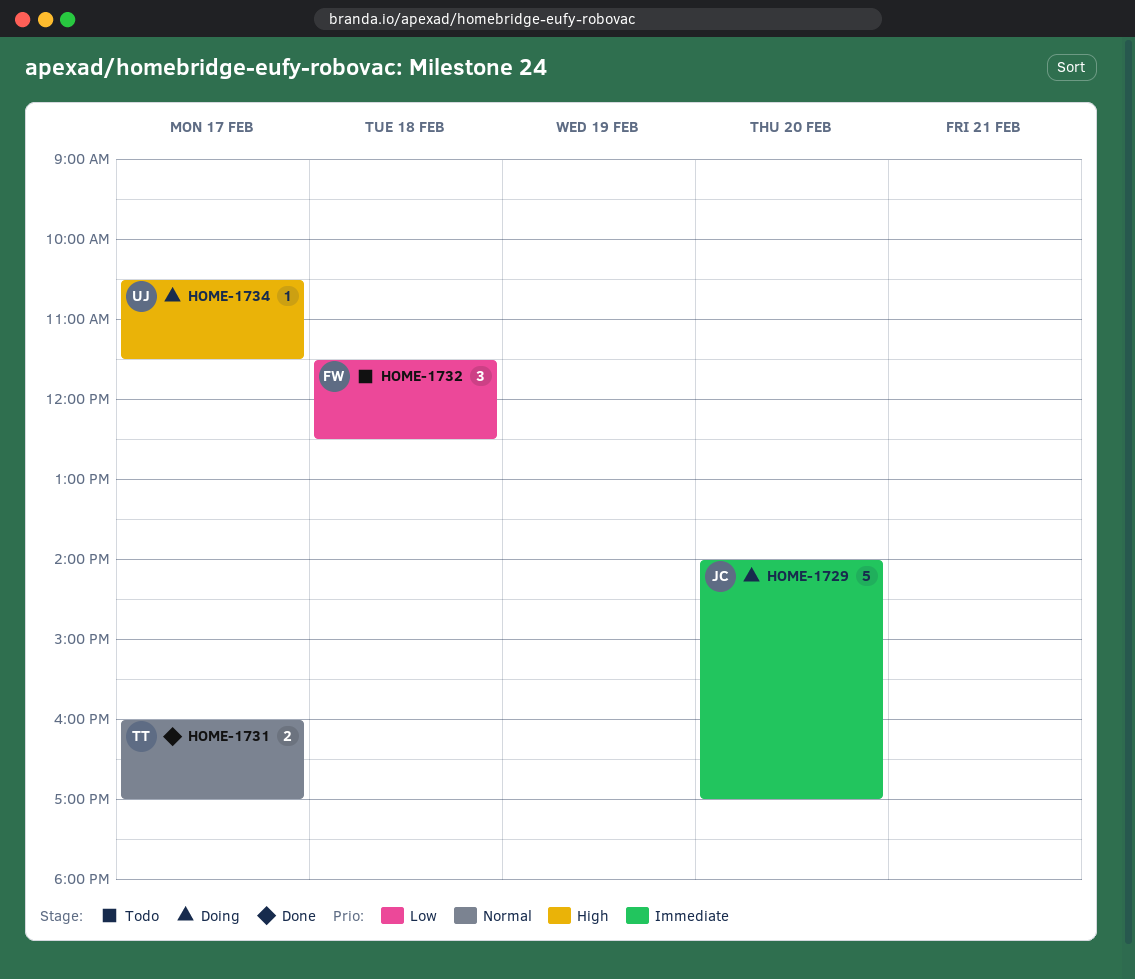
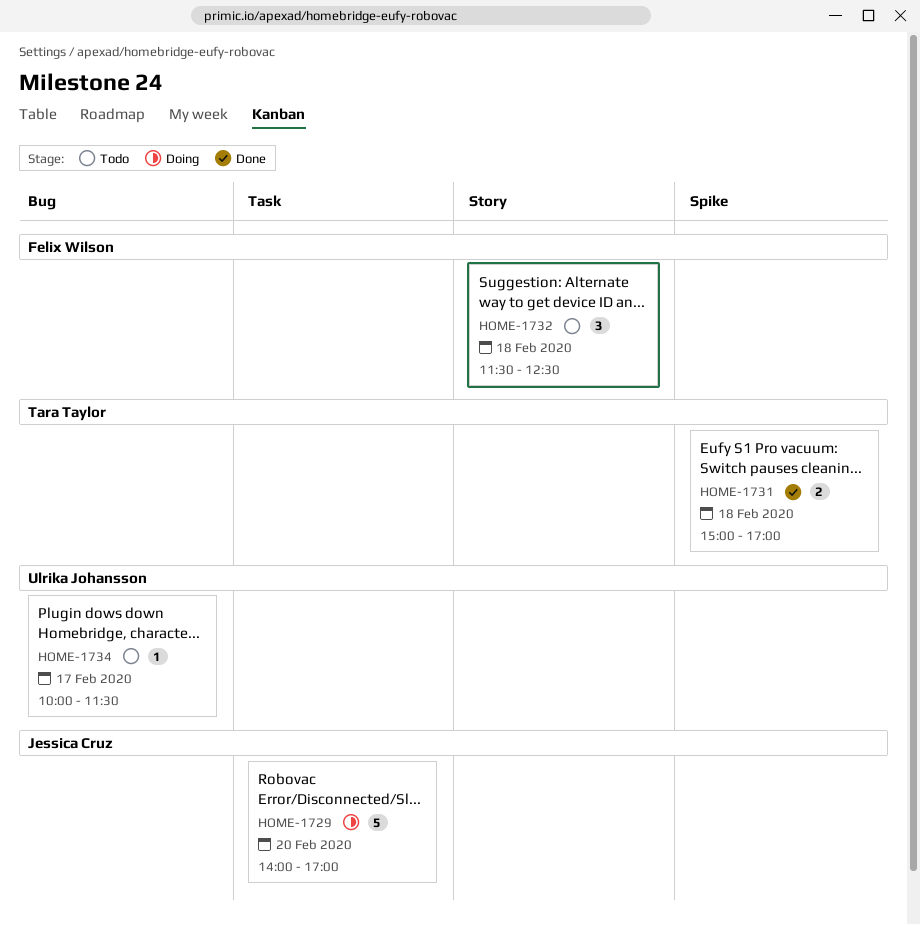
HOME-1731, day: Feb 17 -> Feb 18
HOME-1731, begins: 16:00 -> 15:00
HOME-1734, status: Doing -> Todo
HOME-1734, begins: 10:30 -> 10:00

